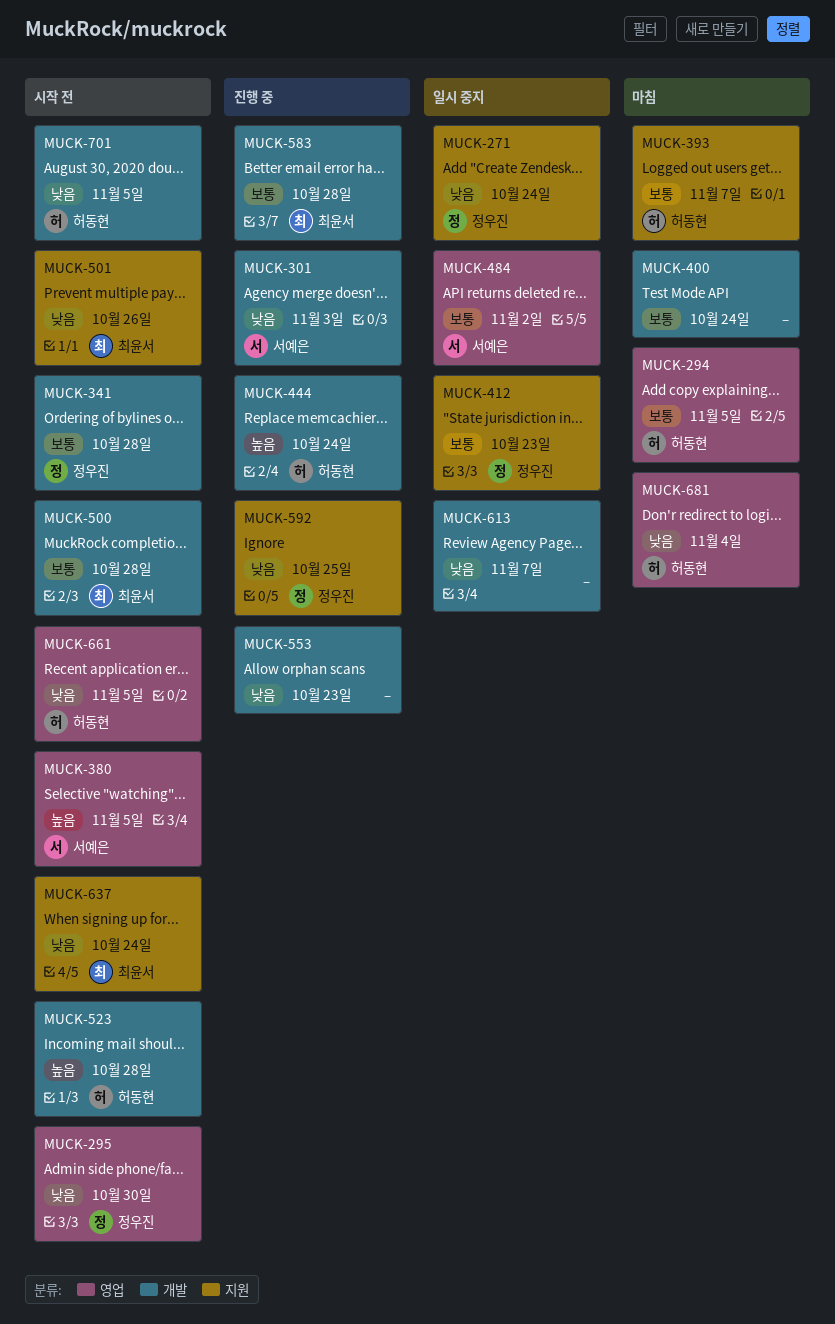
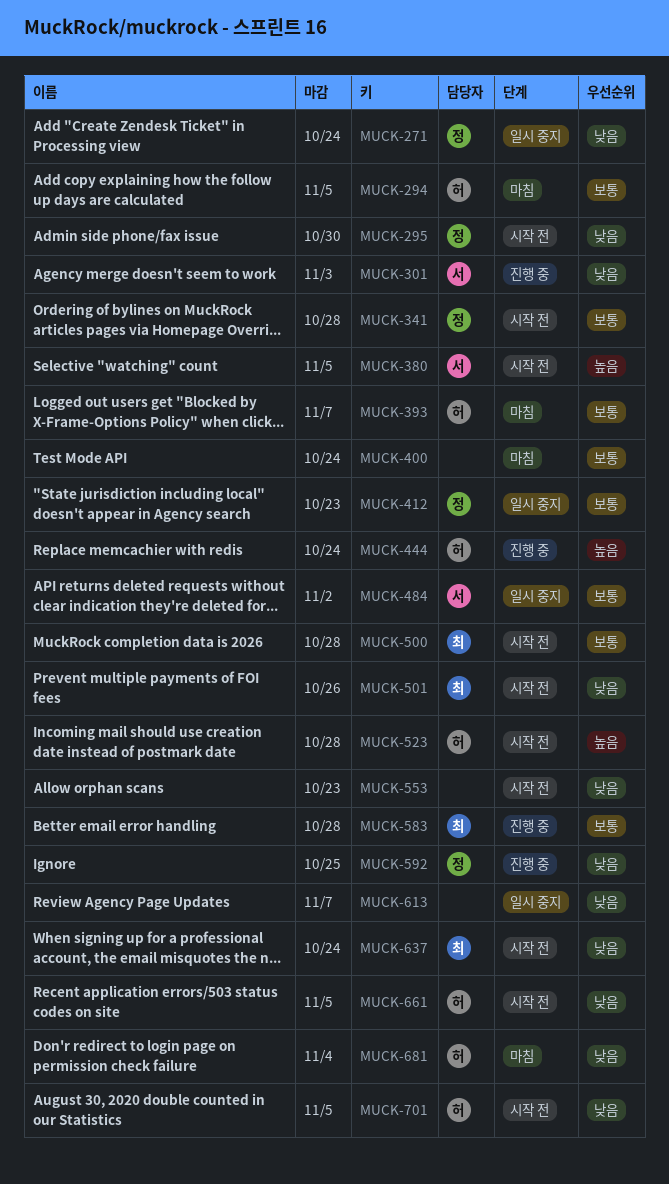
MUCK-553, status: 진행 중 -> 시작 전

